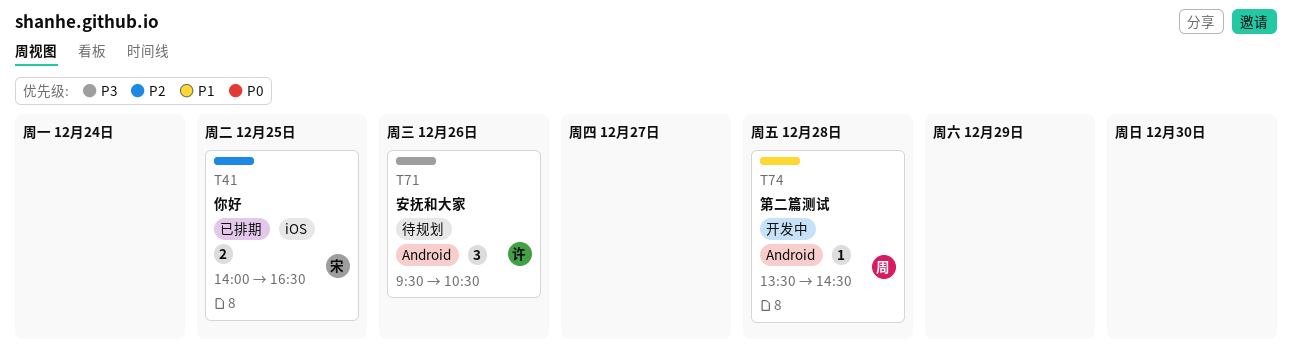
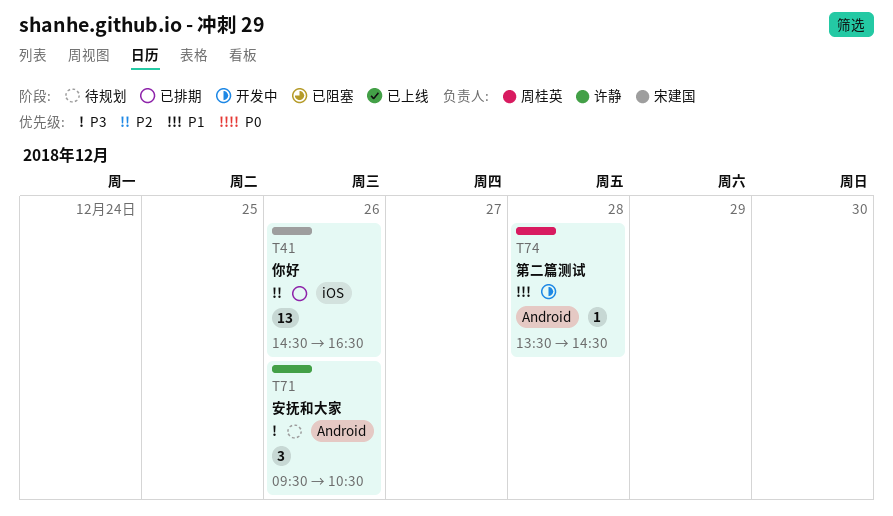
T41, estimate: 2 -> 13
T41, day: Dec 25 -> Dec 26
T41, begins: 14:00 -> 14:30

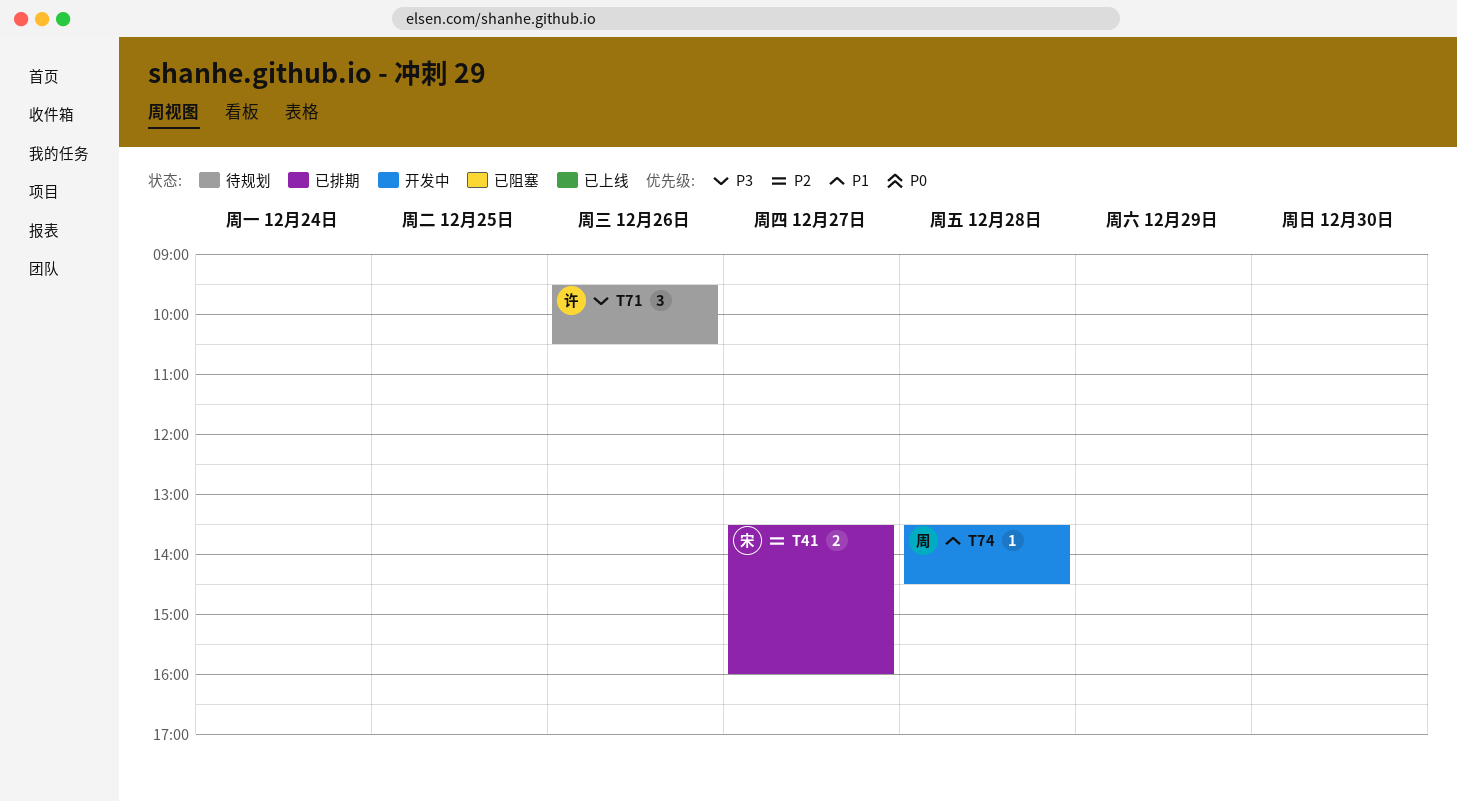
T41, estimate: 13 -> 2
T41, day: Dec 26 -> Dec 27
T41, begins: 14:30 -> 13:30
T41, ends: 16:30 -> 16:00

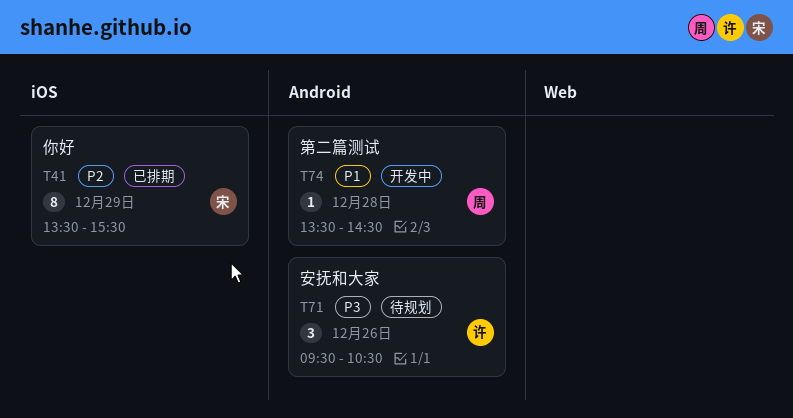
T41, estimate: 2 -> 8
T41, day: Dec 27 -> Dec 29
T41, ends: 16:00 -> 15:30

